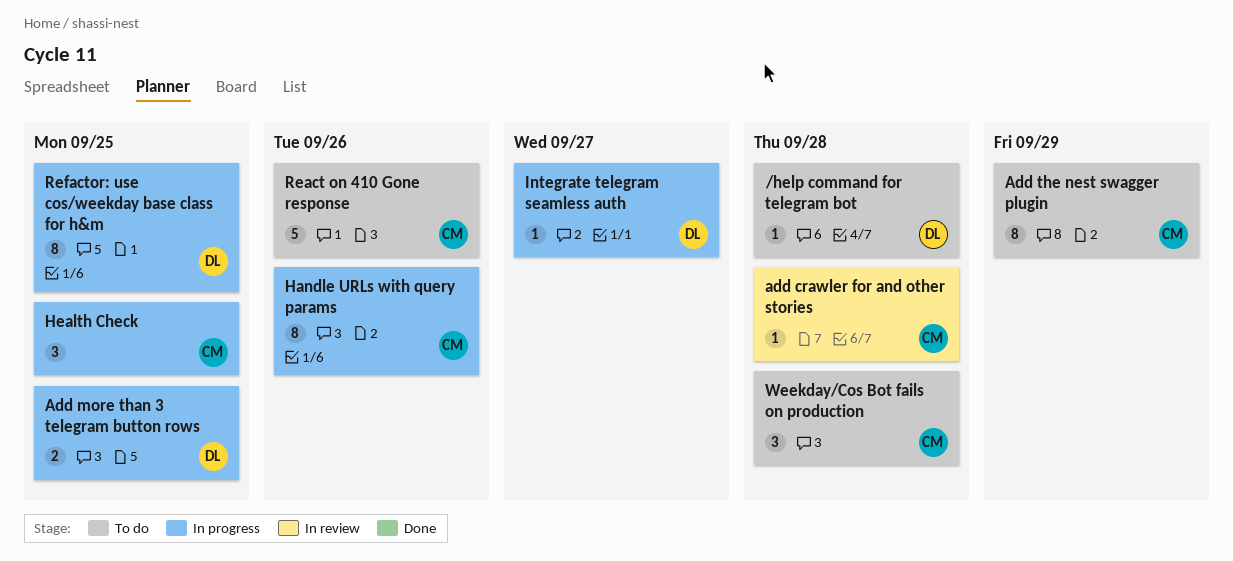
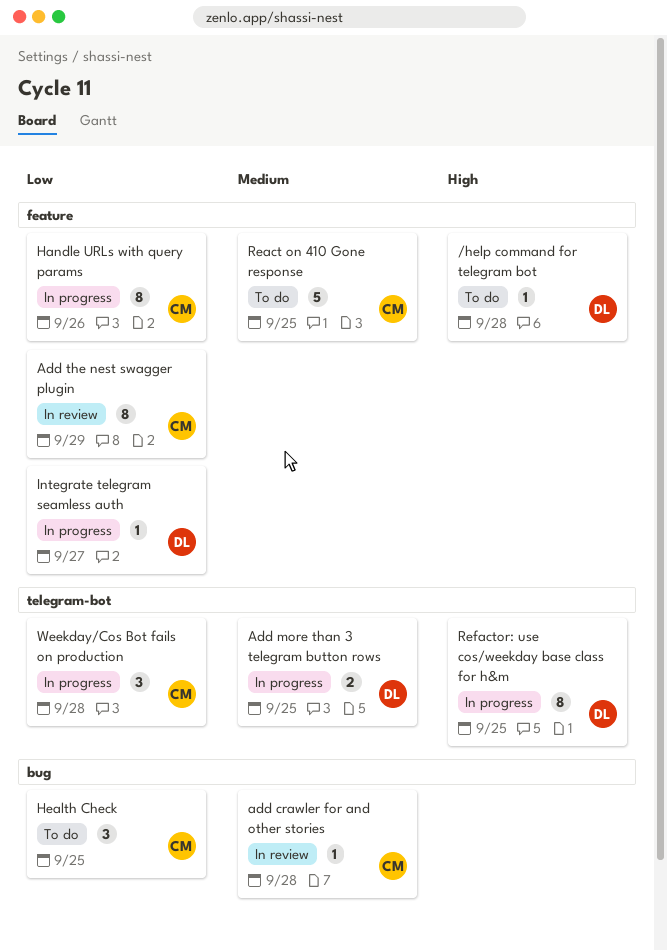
Add the nest swagger plugin, status: To do -> In review
Health Check, status: In progress -> To do
React on 410 Gone response, due: Sep 26 -> Sep 25
Weekday/Cos Bot fails on production, status: To do -> In progress

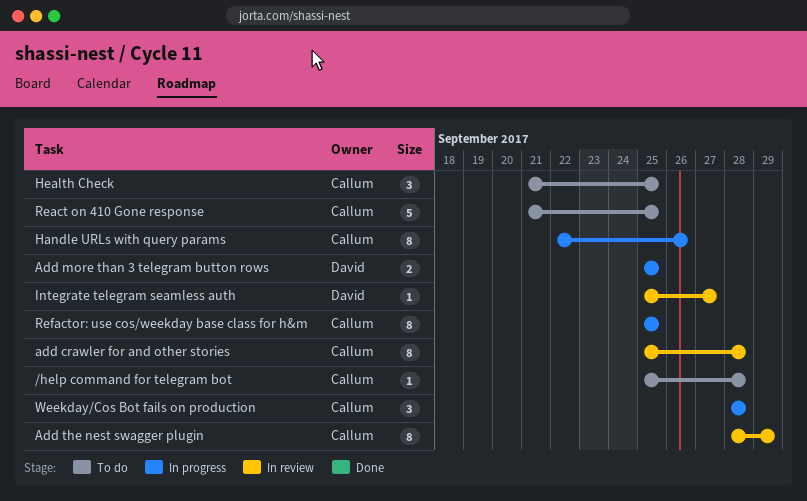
/help command for telegram bot, owner: David -> Callum
add crawler for and other stories, estimate: 1 -> 8
Integrate telegram seamless auth, status: In progress -> In review
Refactor: use cos/weekday base class for h&m, owner: David -> Callum

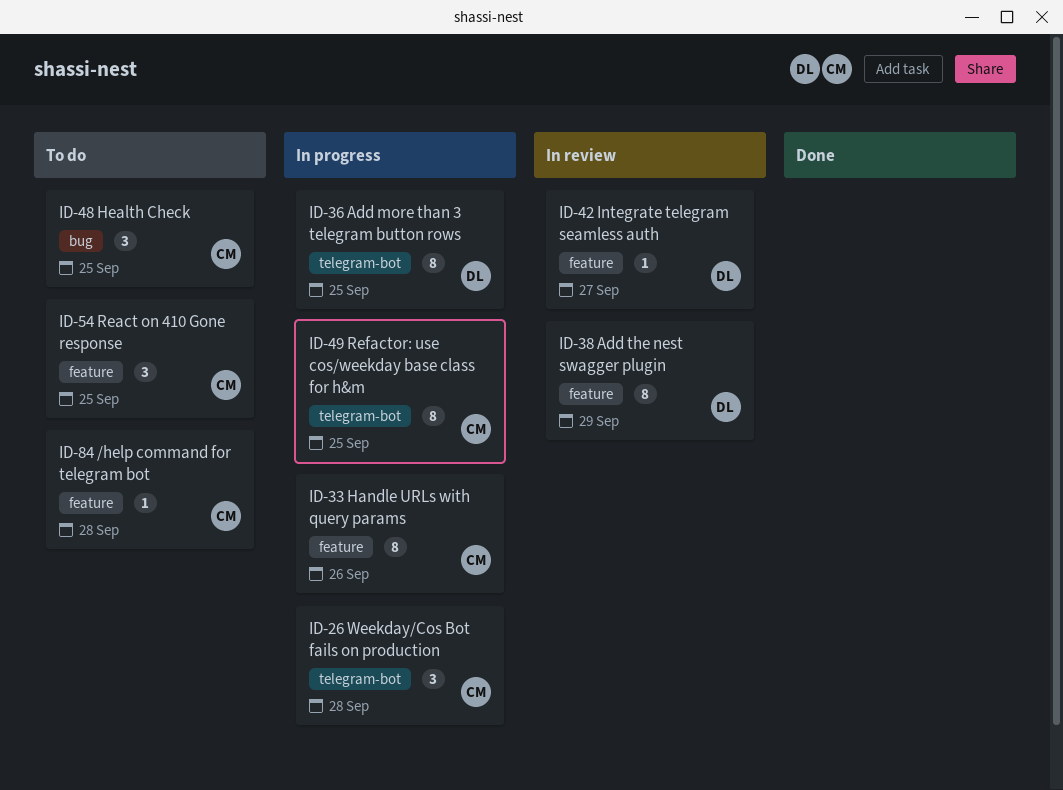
add crawler for and other stories: present -> none
Add more than 3 telegram button rows, estimate: 2 -> 8
Add the nest swagger plugin, owner: Callum -> David
React on 410 Gone response, estimate: 5 -> 3

